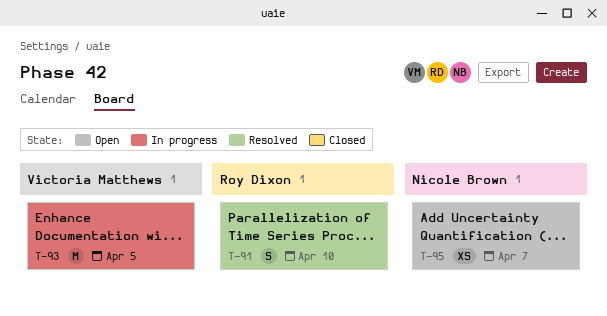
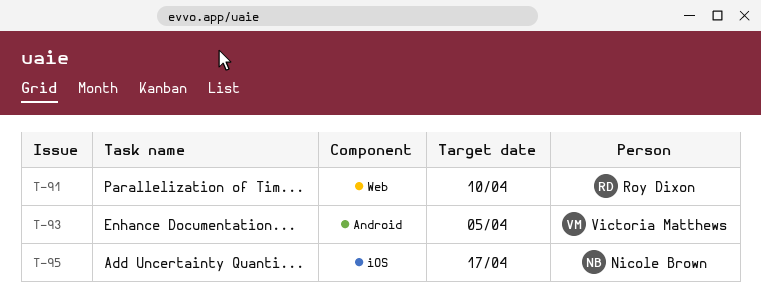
T-95, due: Apr 7 -> Apr 17

